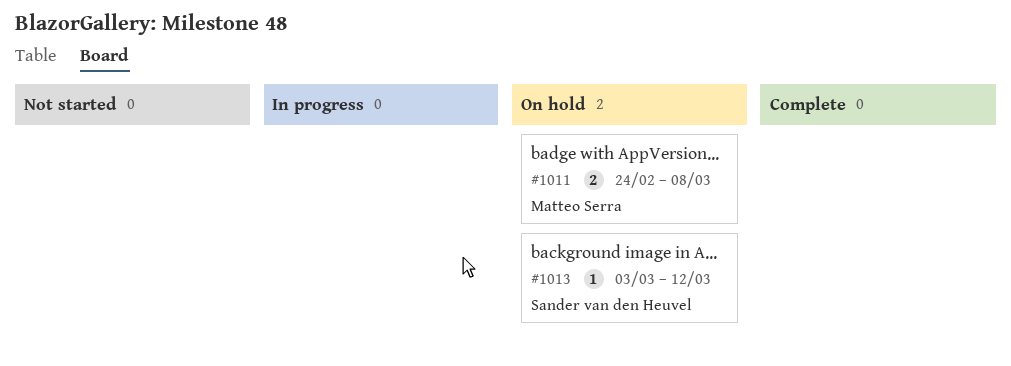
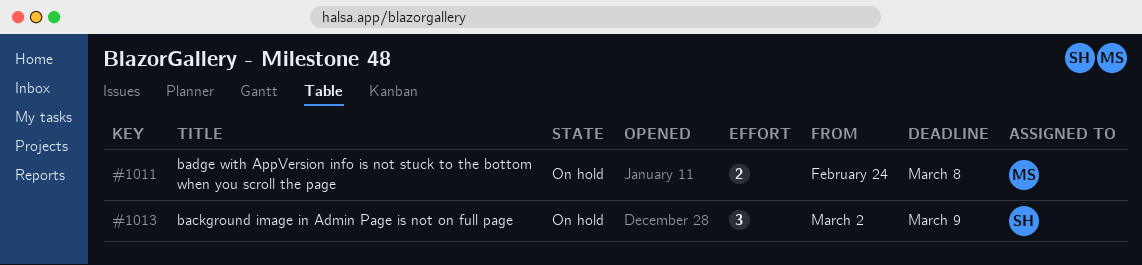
#1013, estimate: 1 -> 3
#1013, start: Mar 3 -> Mar 2
#1013, due: Mar 12 -> Mar 9

